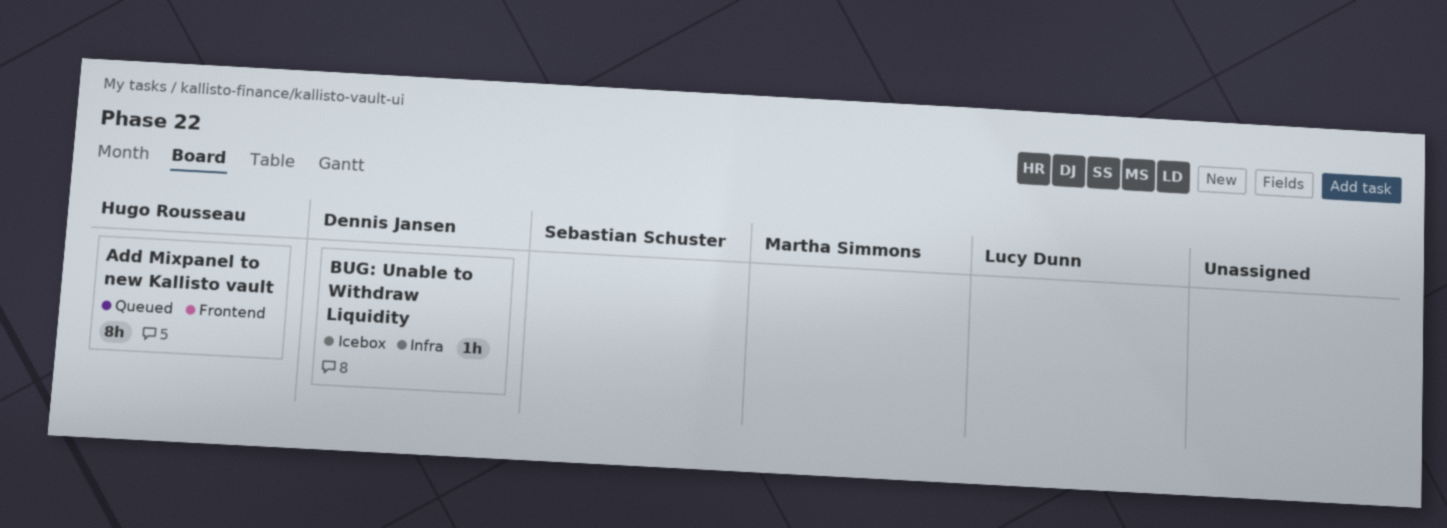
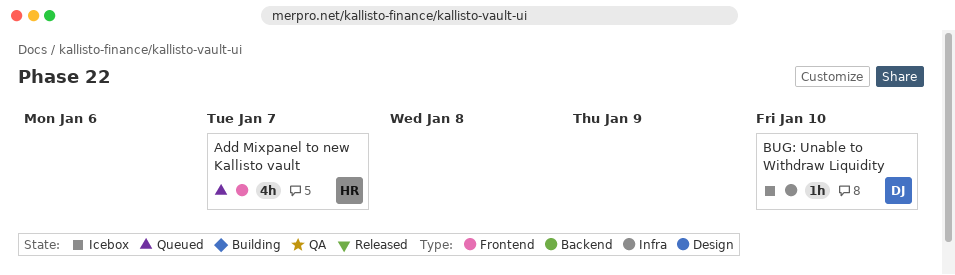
Add Mixpanel to new Kallisto vault, estimate: 8h -> 4h

